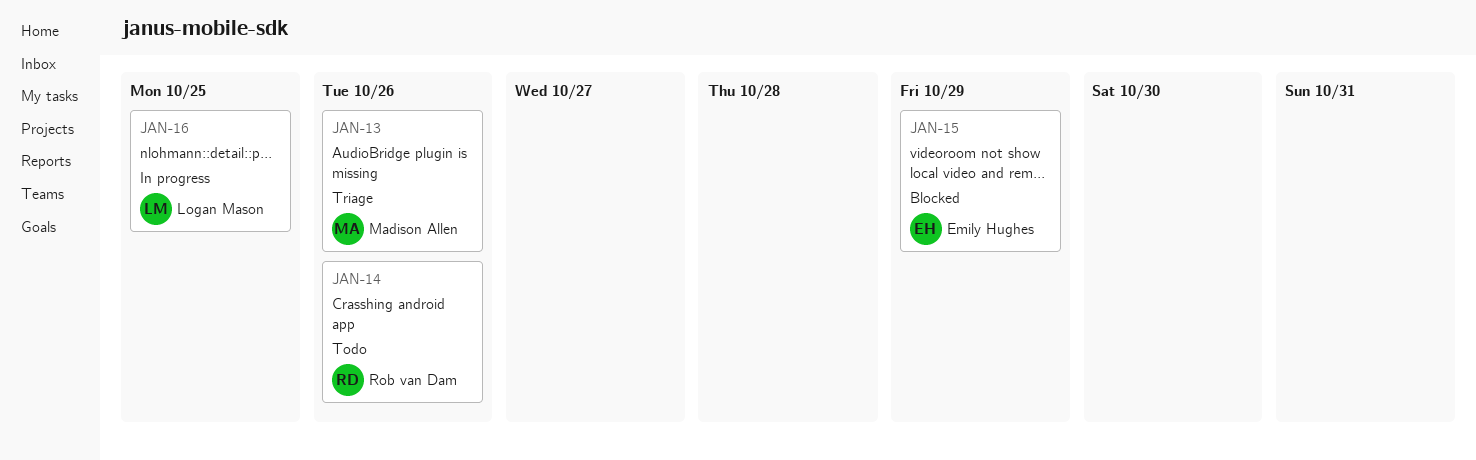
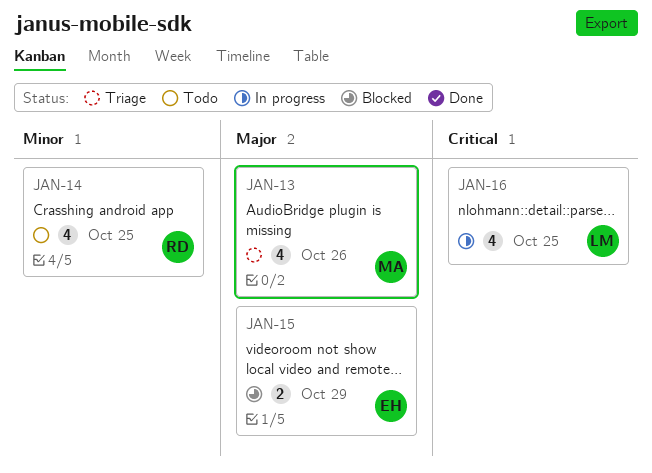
JAN-14, due: Oct 26 -> Oct 25

